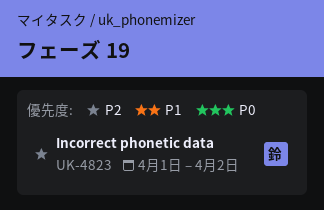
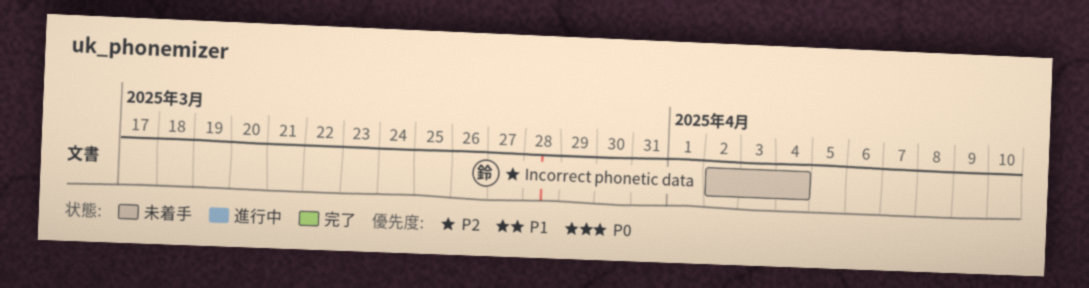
Incorrect phonetic data, start: Apr 1 -> Apr 2
Incorrect phonetic data, due: Apr 2 -> Apr 4

